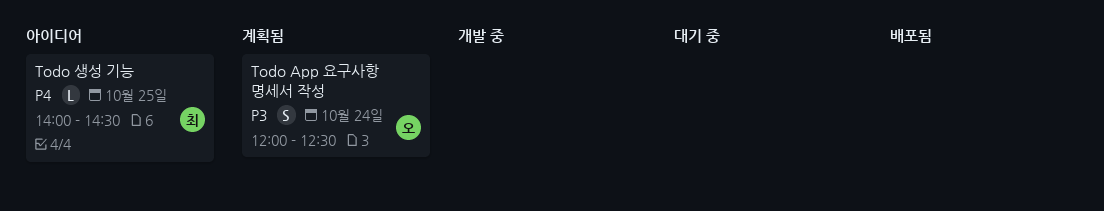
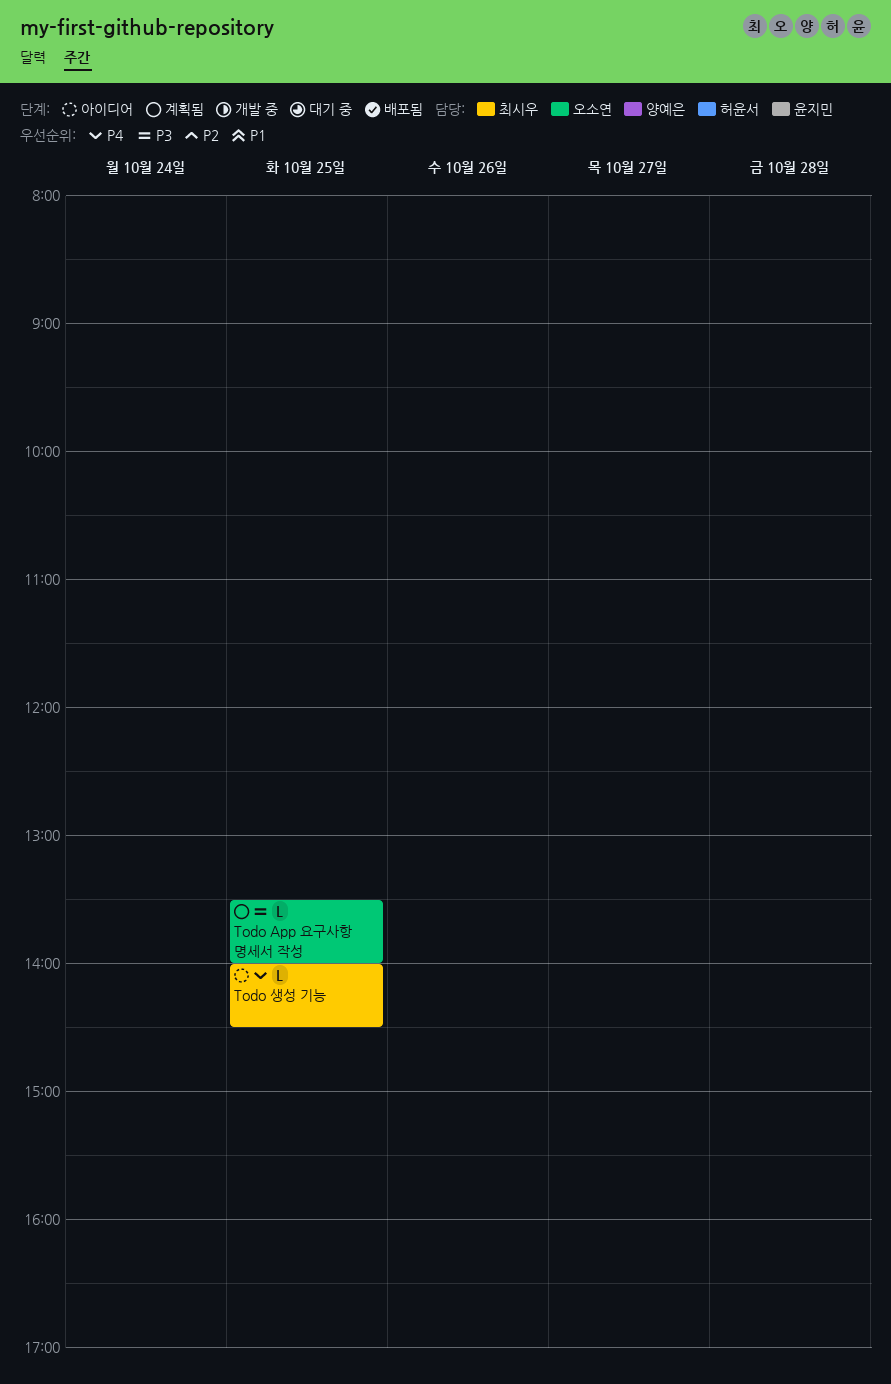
Todo App 요구사항 명세서 작성, estimate: S -> L
Todo App 요구사항 명세서 작성, day: Oct 24 -> Oct 25
Todo App 요구사항 명세서 작성, begins: 12:00 -> 13:30
Todo App 요구사항 명세서 작성, ends: 12:30 -> 14:00

